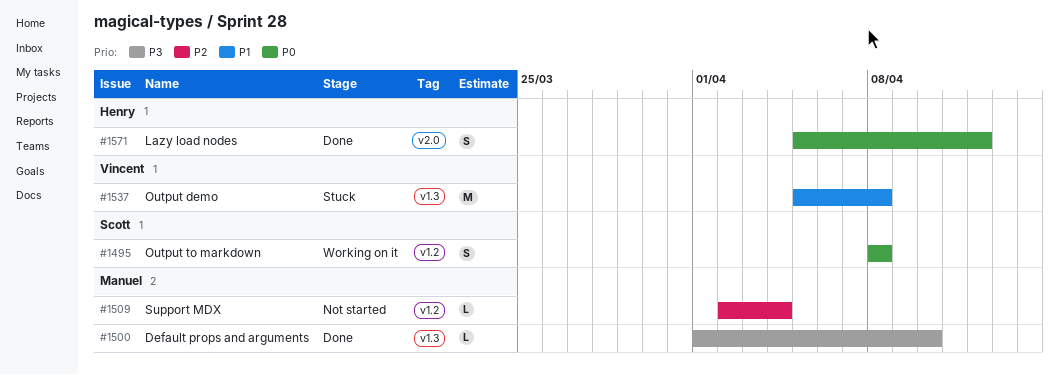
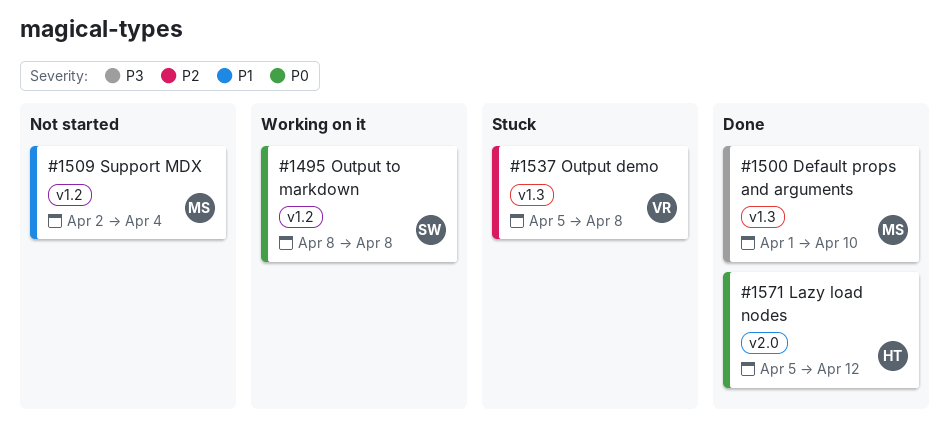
#1509, priority: P2 -> P1
#1537, priority: P1 -> P2

